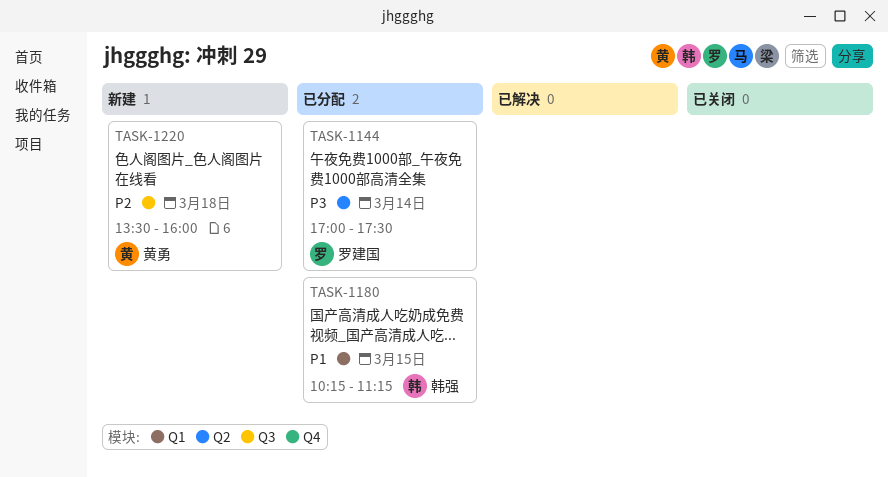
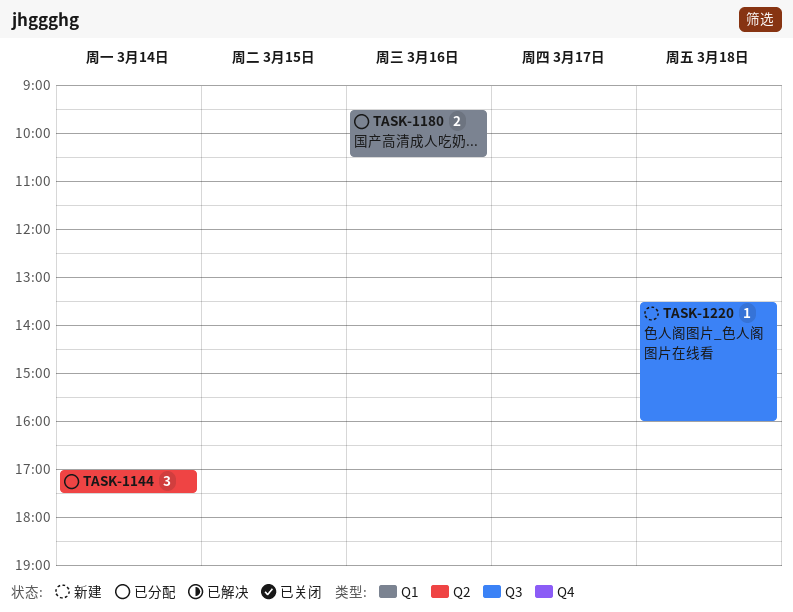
TASK-1180, day: Mar 15 -> Mar 16
TASK-1180, begins: 10:15 -> 09:30
TASK-1180, ends: 11:15 -> 10:30

